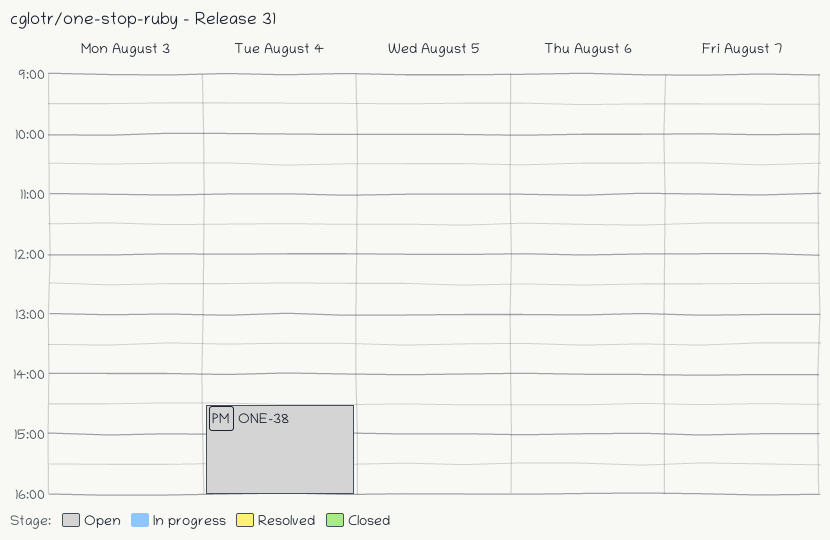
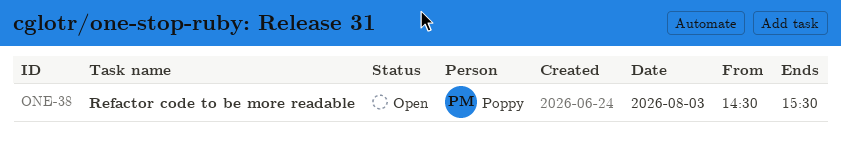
ONE-38, day: Aug 4 -> Aug 3
ONE-38, ends: 16:00 -> 15:30

